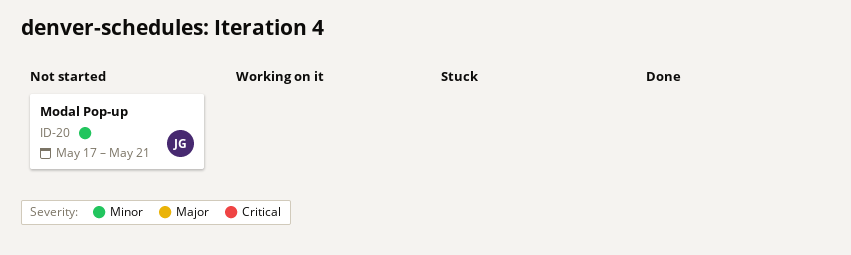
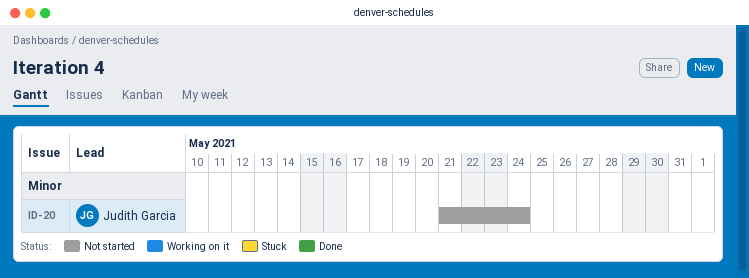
ID-20, start: May 17 -> May 21
ID-20, due: May 21 -> May 24

